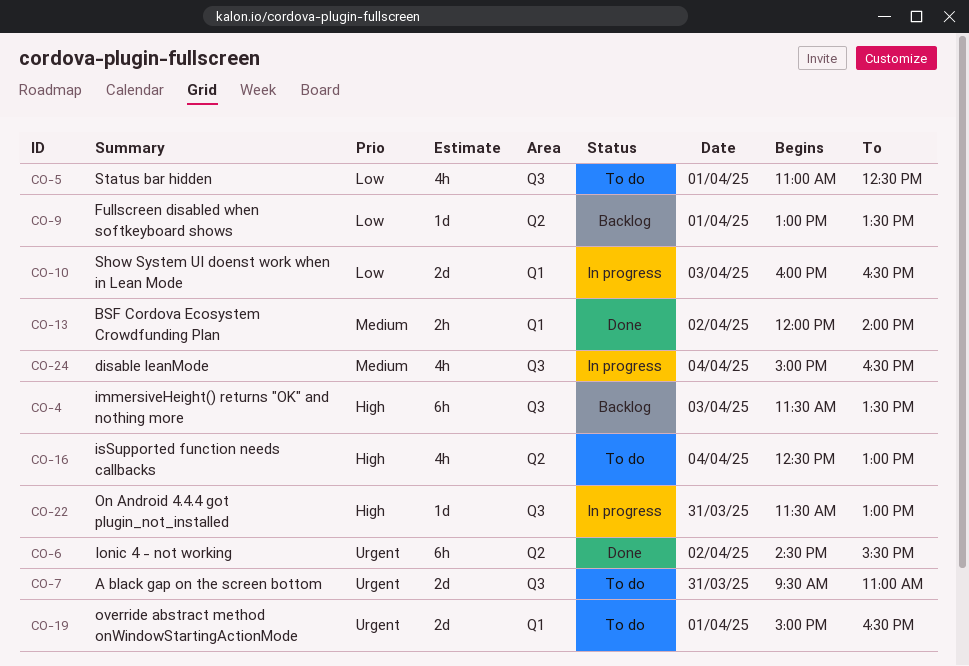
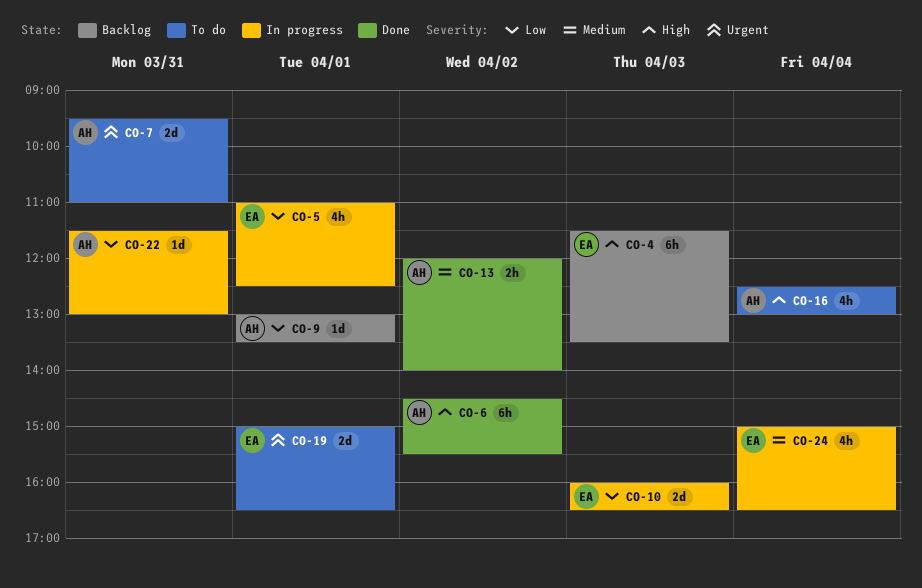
CO-5, status: To do -> In progress
CO-6, priority: Urgent -> High
CO-22, priority: High -> Low

